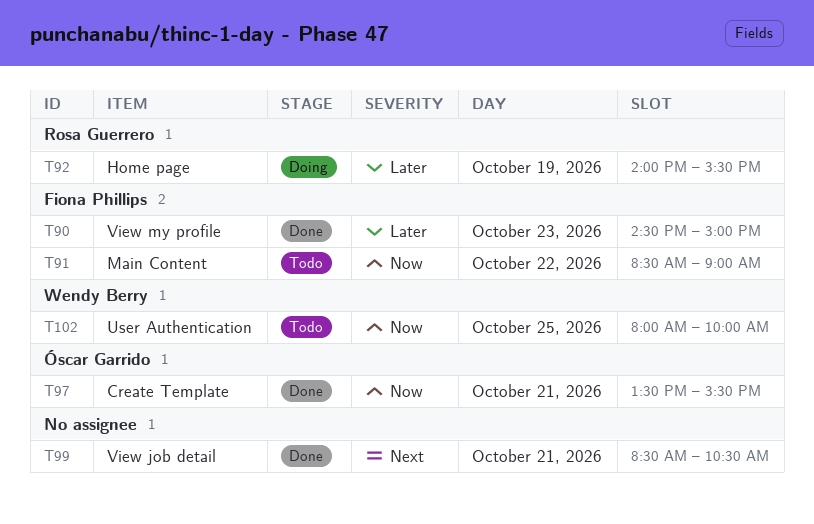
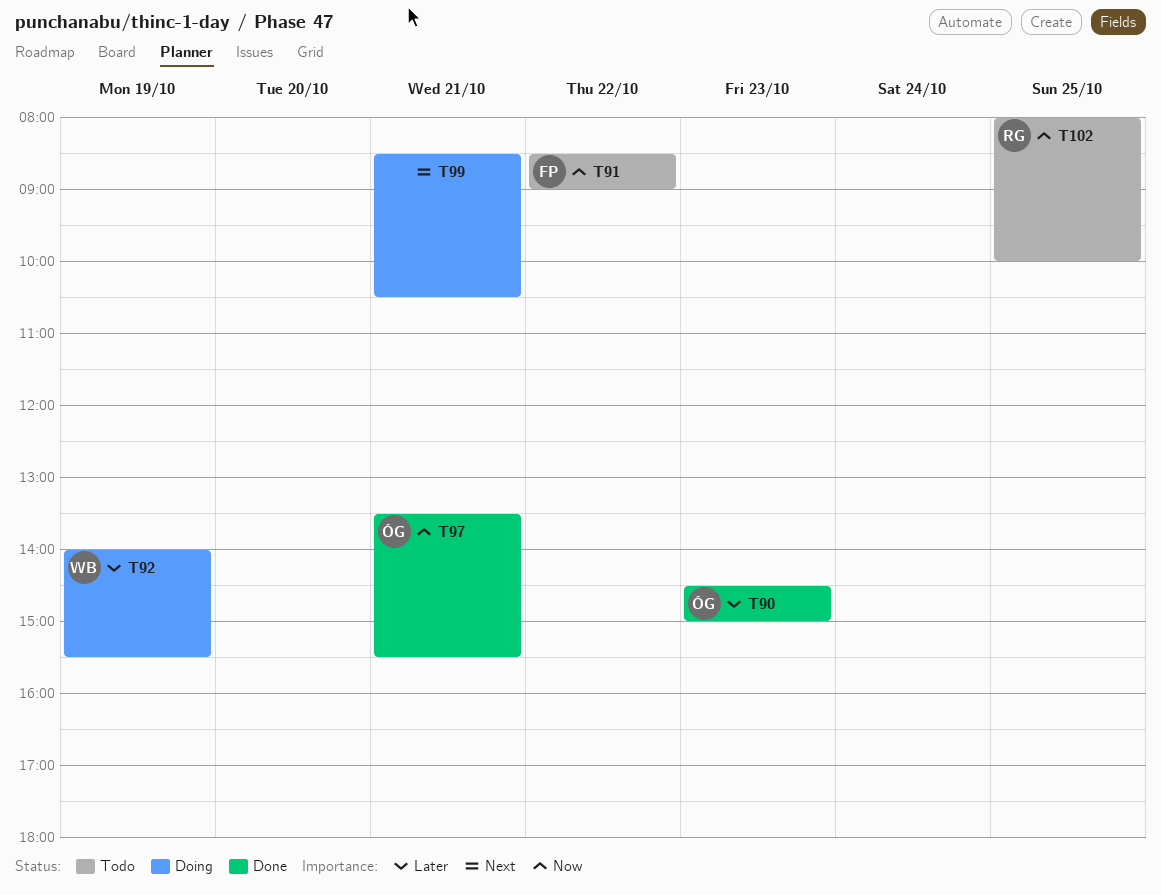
T90, owner: Fiona Phillips -> Óscar Garrido
T92, owner: Rosa Guerrero -> Wendy Berry
T99, status: Done -> Doing
T102, owner: Wendy Berry -> Rosa Guerrero

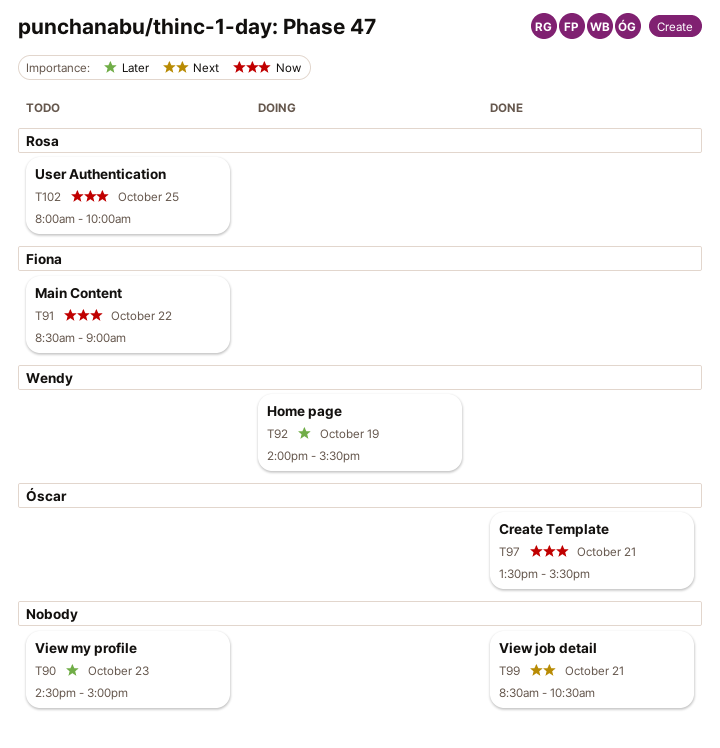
T90, status: Done -> Todo
T90, owner: Óscar -> none
T99, status: Doing -> Done

